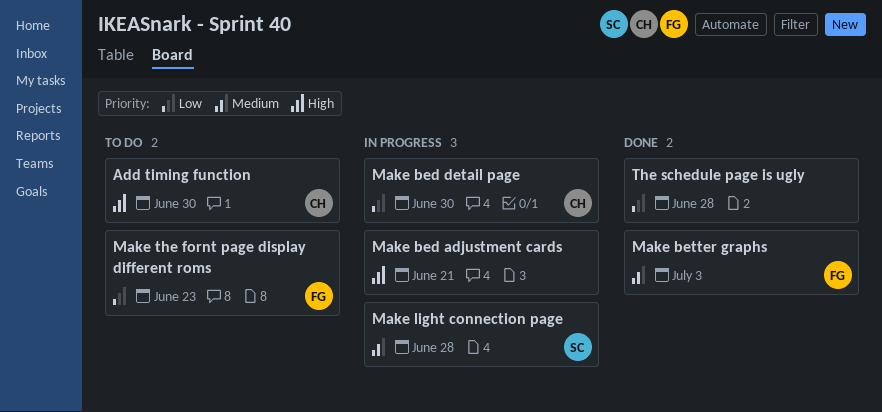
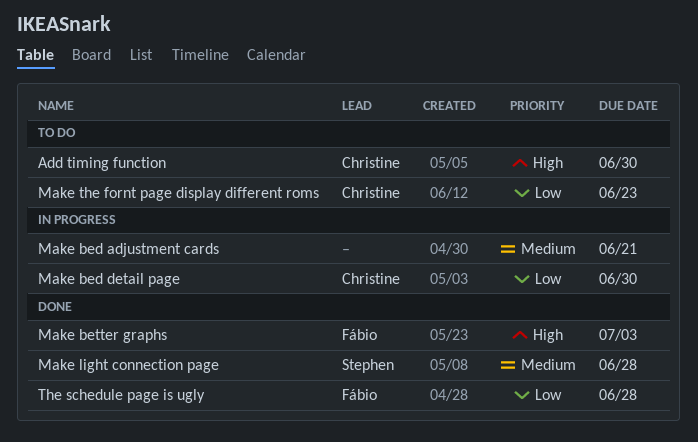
Make bed adjustment cards, priority: High -> Medium
Make better graphs, priority: Medium -> High
Make light connection page, status: In progress -> Done
Make the fornt page display different roms, owner: Fábio -> Christine
The schedule page is ugly, owner: none -> Fábio

